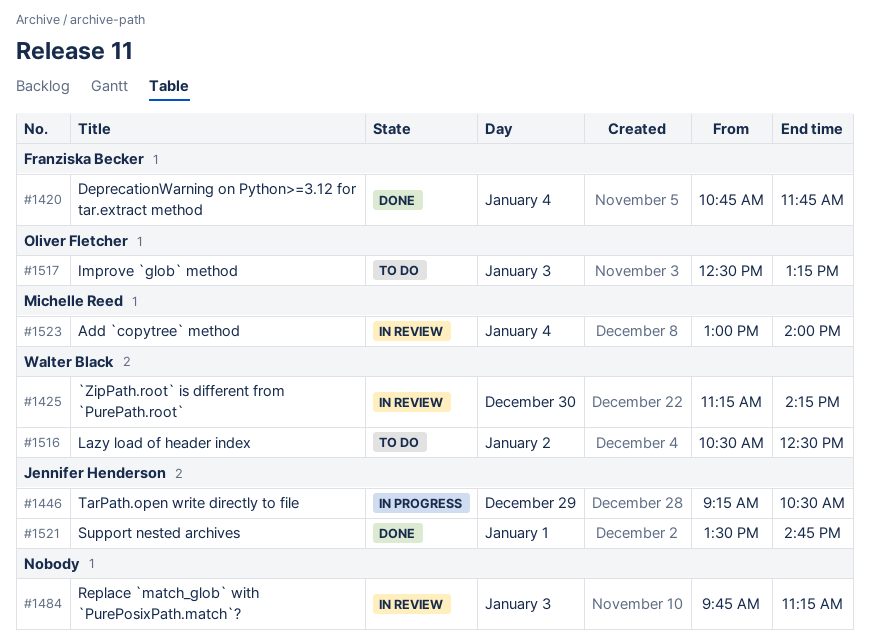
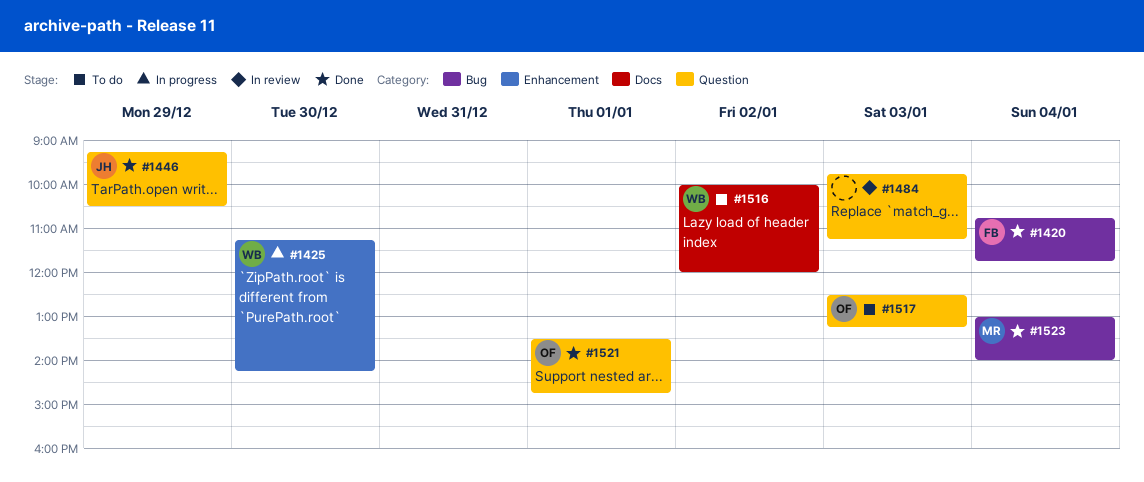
#1425, status: In review -> In progress
#1446, status: In progress -> Done
#1516, begins: 10:30 -> 10:00
#1516, ends: 12:30 -> 12:00
#1521, owner: Jennifer Henderson -> Oliver Fletcher
#1523, status: In review -> Done

